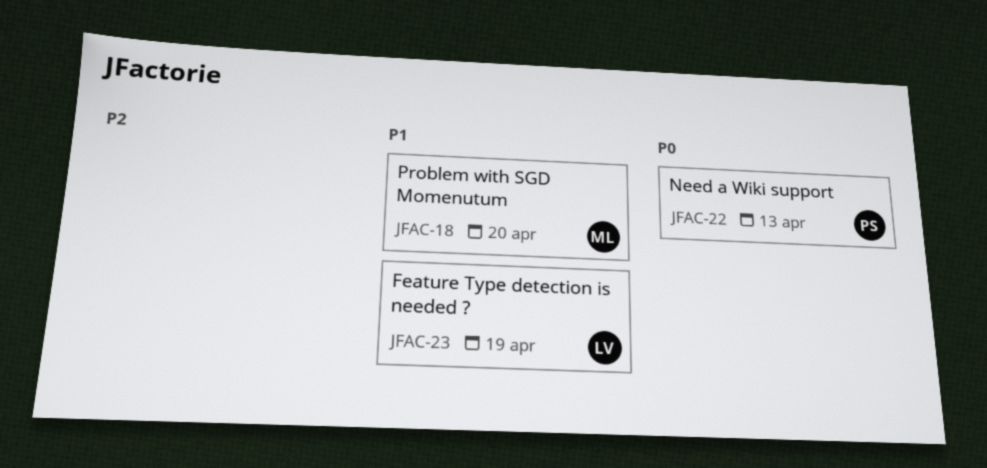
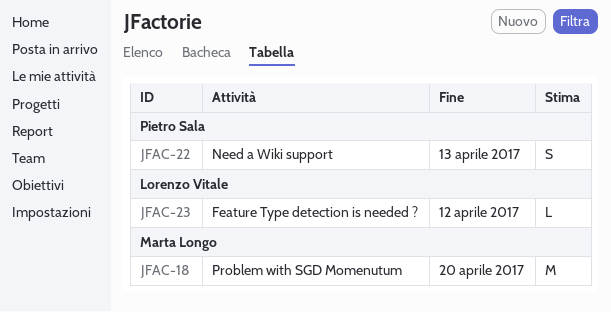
JFAC-23, due: Apr 19 -> Apr 12

